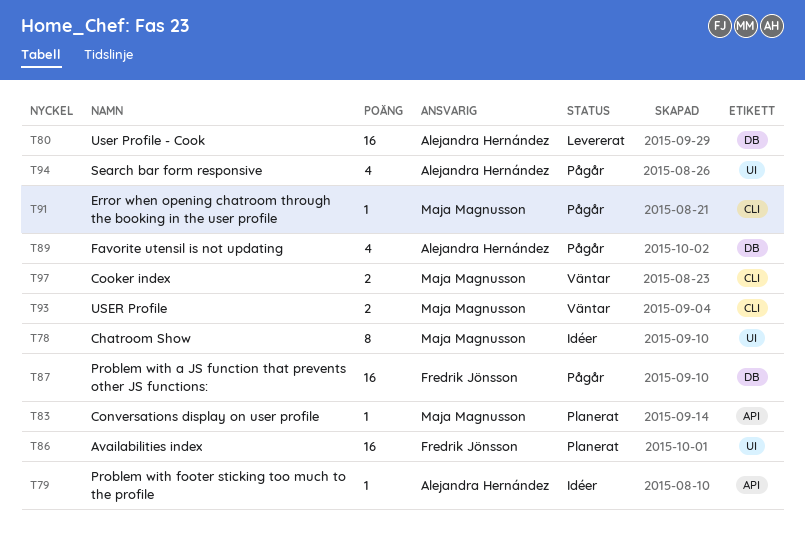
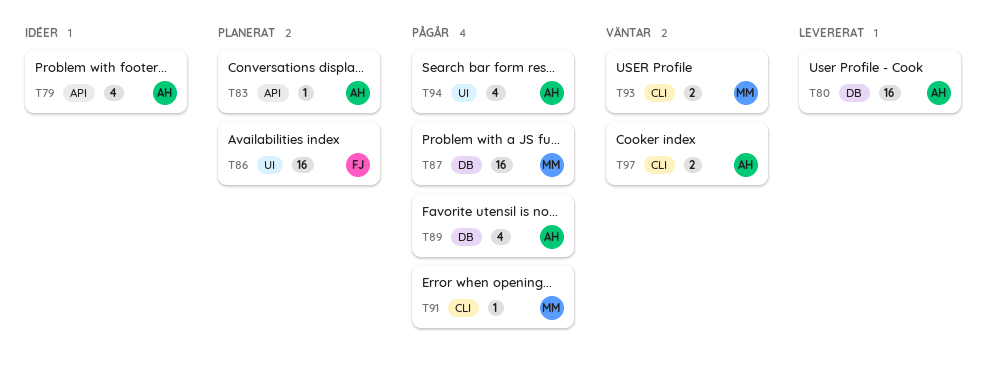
T78: present -> none
T79, estimate: 1 -> 4
T83, owner: Maja Magnusson -> Alejandra Hernández
T87, owner: Fredrik Jönsson -> Maja Magnusson
T97, owner: Maja Magnusson -> Alejandra Hernández

